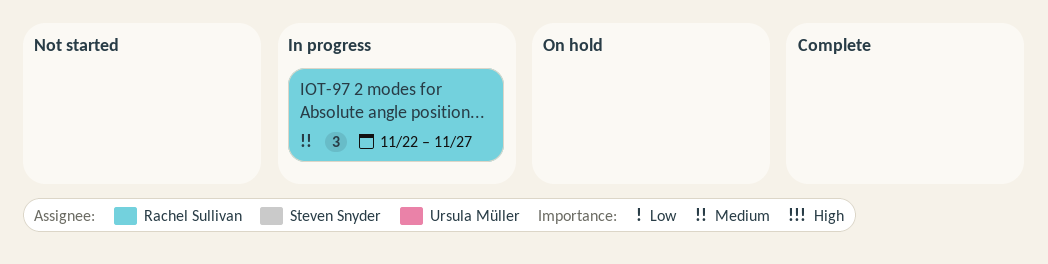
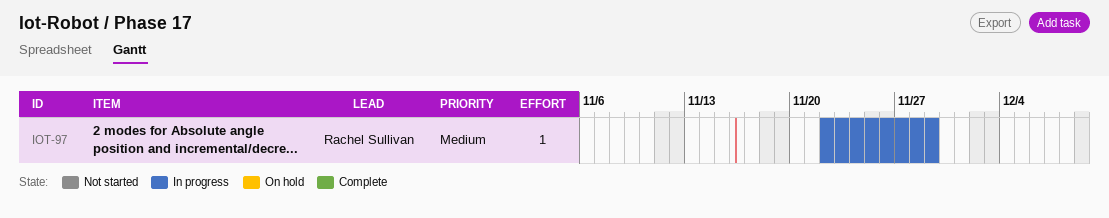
IOT-97, estimate: 3 -> 1
IOT-97, due: Nov 27 -> Nov 29

